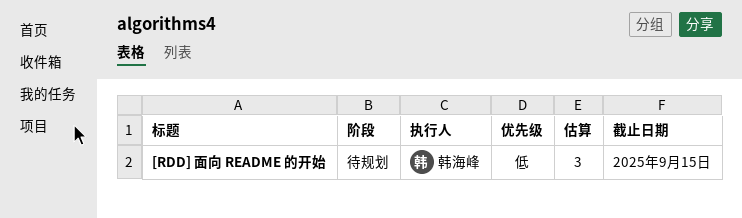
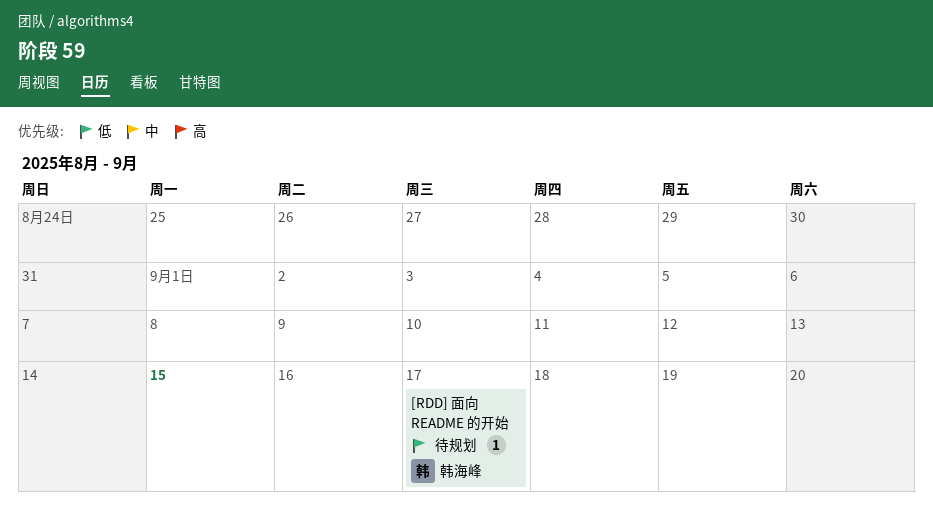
[RDD] 面向 README 的开始, estimate: 3 -> 1
[RDD] 面向 README 的开始, due: Sep 15 -> Sep 17

